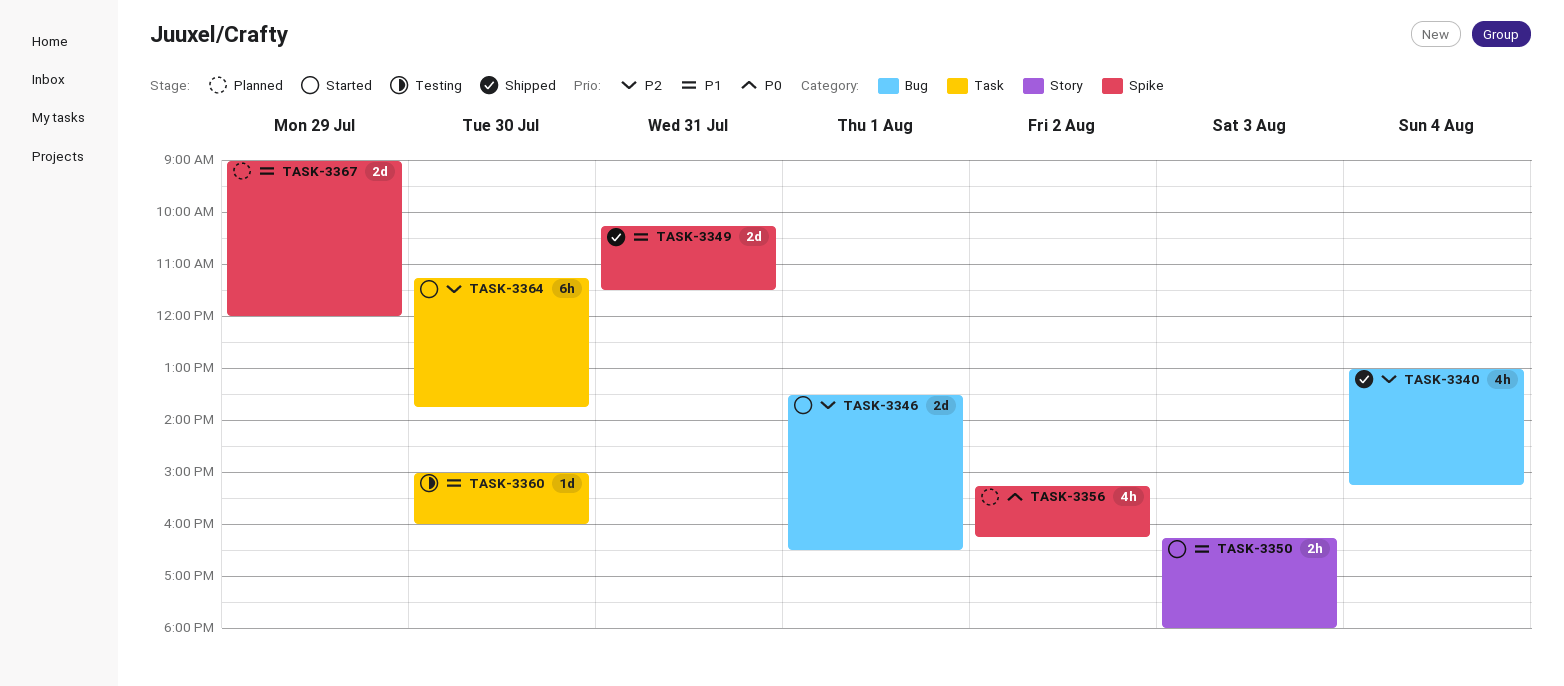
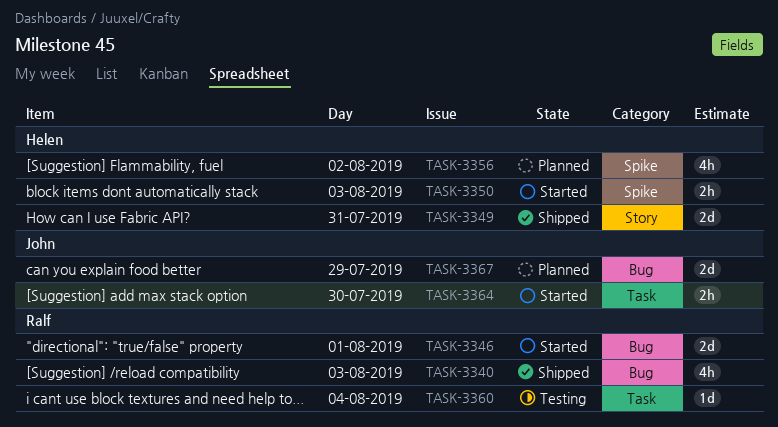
TASK-3340, day: Aug 4 -> Aug 3
TASK-3349, label: Spike -> Story
TASK-3350, label: Story -> Spike
TASK-3360, day: Jul 30 -> Aug 4
TASK-3364, estimate: 6h -> 2h
TASK-3367, label: Spike -> Bug

